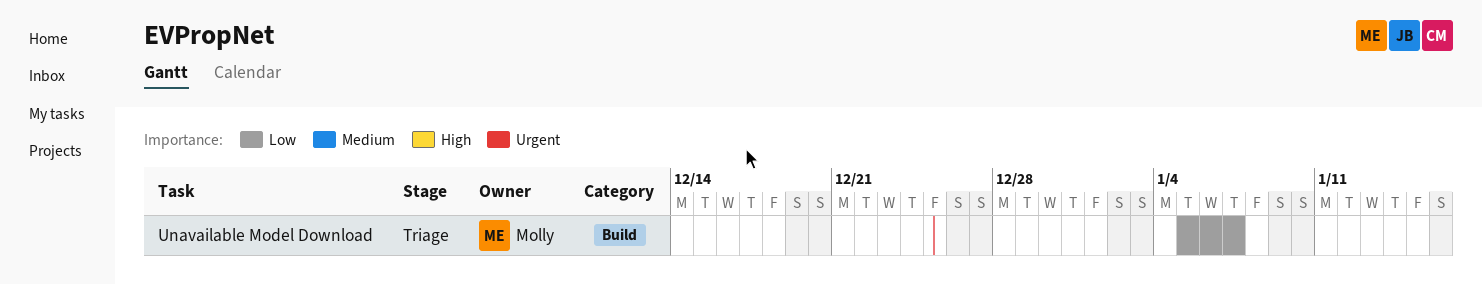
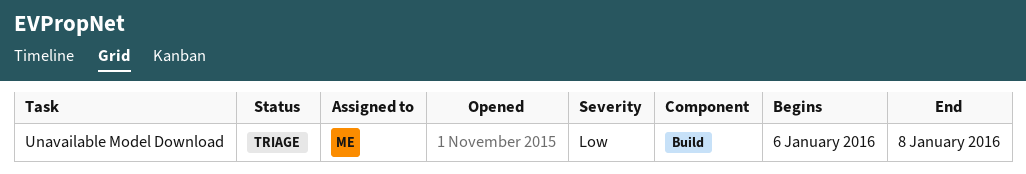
Unavailable Model Download, start: Jan 5 -> Jan 6
Unavailable Model Download, due: Jan 7 -> Jan 8

